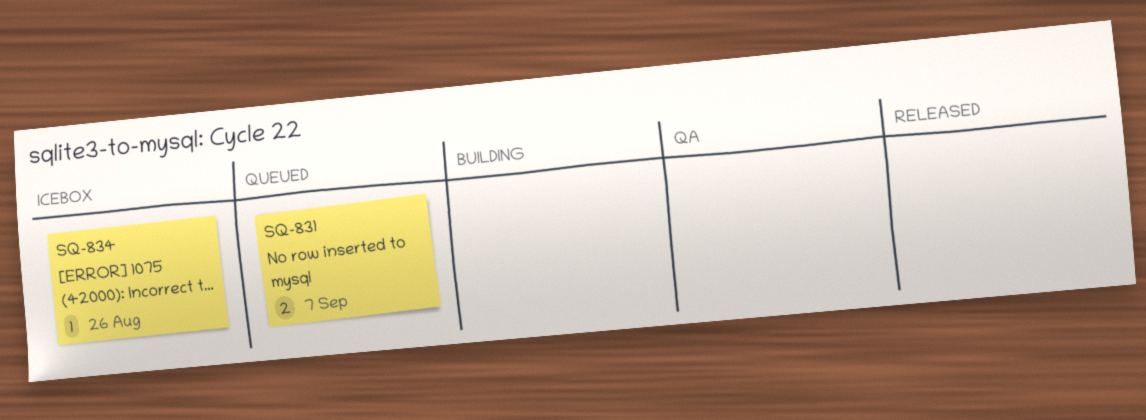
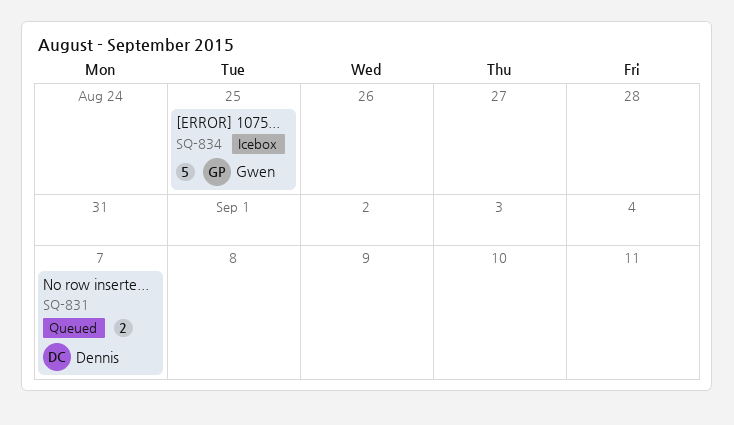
SQ-834, estimate: 1 -> 5
SQ-834, due: Aug 26 -> Aug 25

